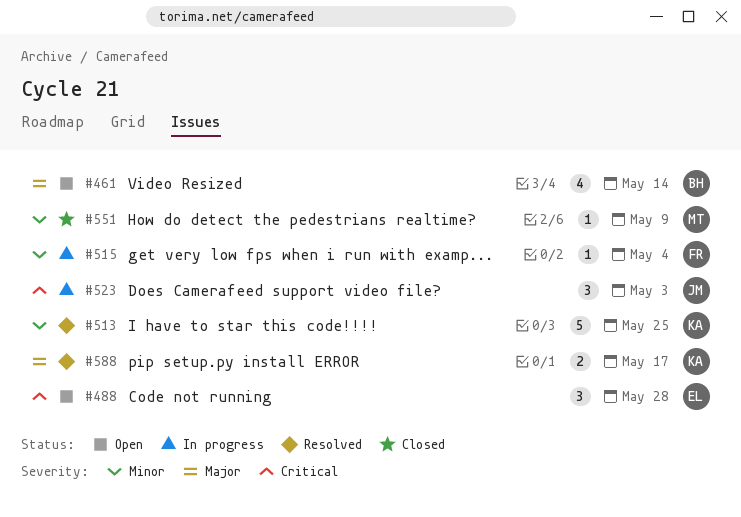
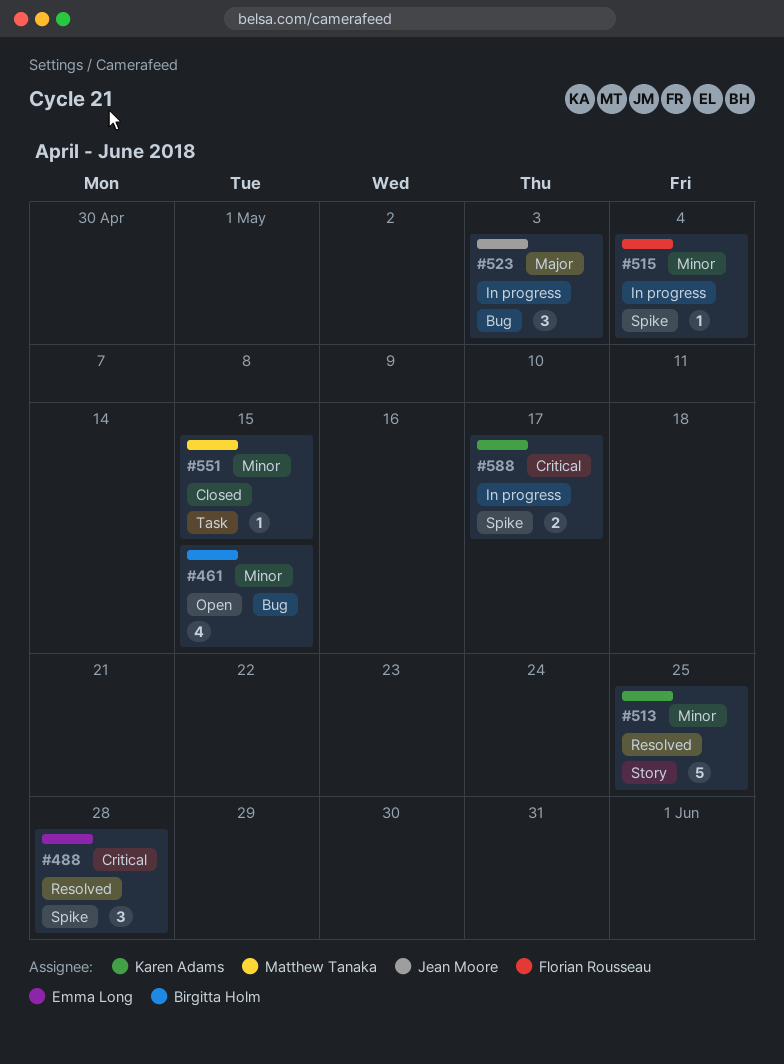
#461, priority: Major -> Minor
#461, due: May 14 -> May 15
#488, status: Open -> Resolved
#523, priority: Critical -> Major
#551, due: May 9 -> May 15
#588, status: Resolved -> In progress
#588, priority: Major -> Critical

